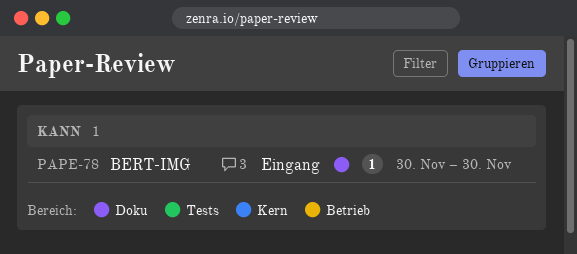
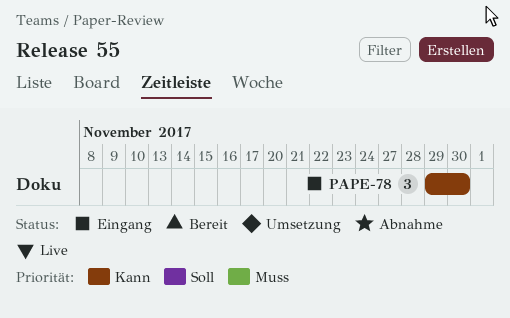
PAPE-78, estimate: 1 -> 3
PAPE-78, start: Nov 30 -> Nov 29

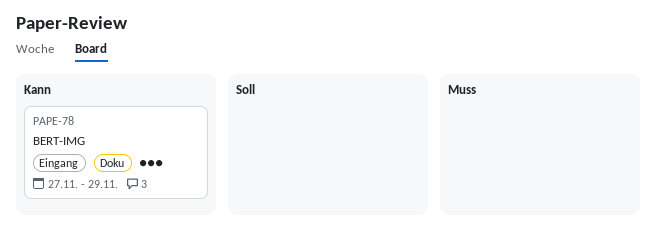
PAPE-78, start: Nov 29 -> Nov 27
PAPE-78, due: Nov 30 -> Nov 29

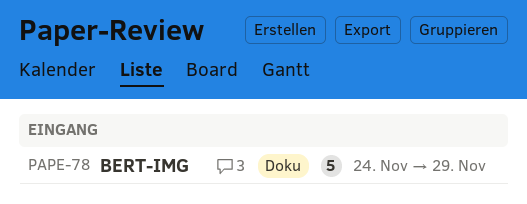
PAPE-78, estimate: 3 -> 5
PAPE-78, start: Nov 27 -> Nov 24

